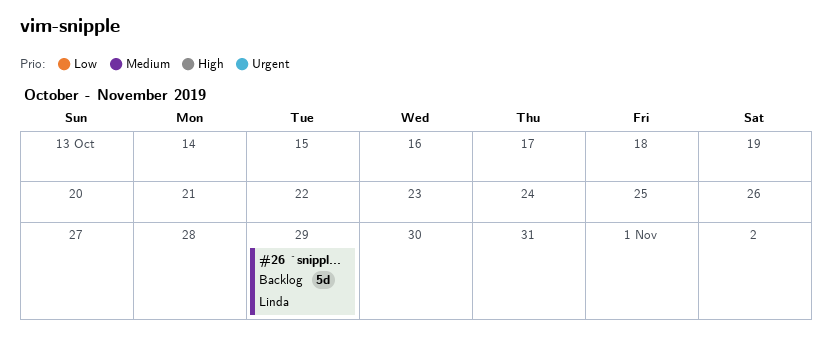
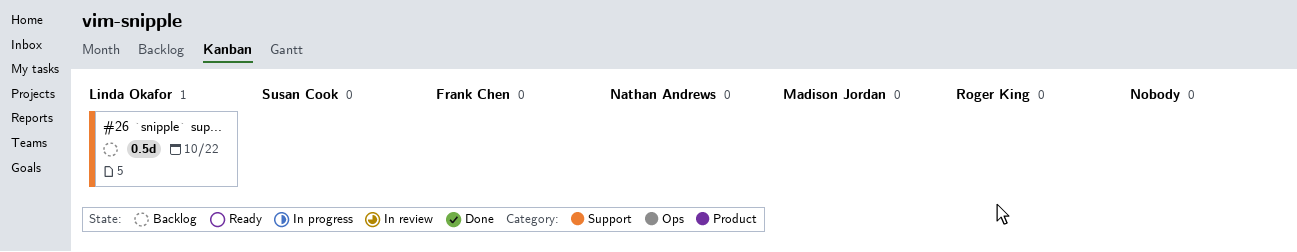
#26, estimate: 5d -> 0.5d
#26, due: Oct 29 -> Oct 22

